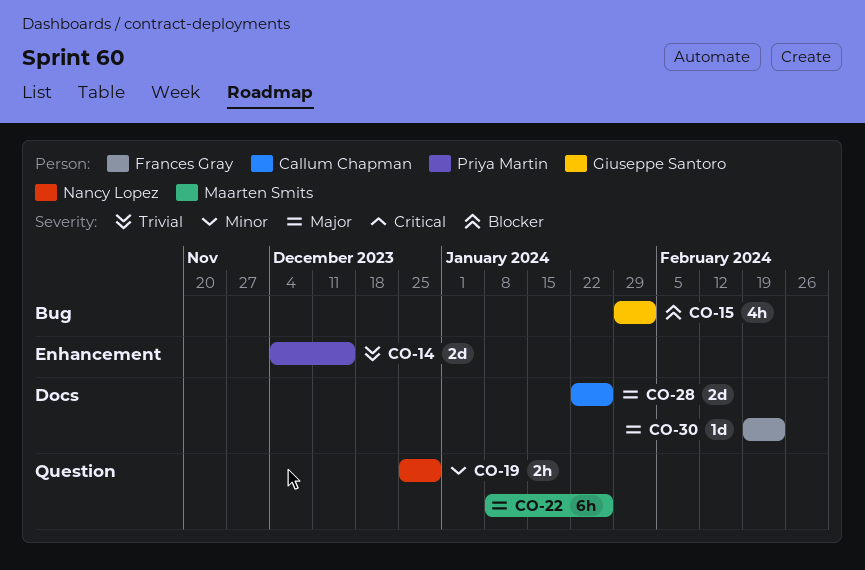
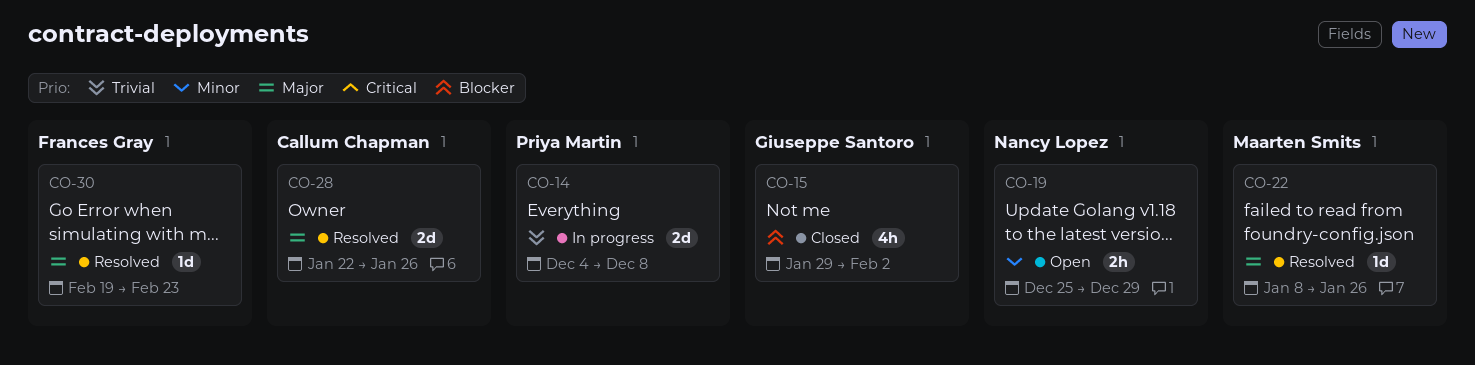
CO-14, due: Dec 15 -> Dec 8
CO-22, estimate: 6h -> 1d

